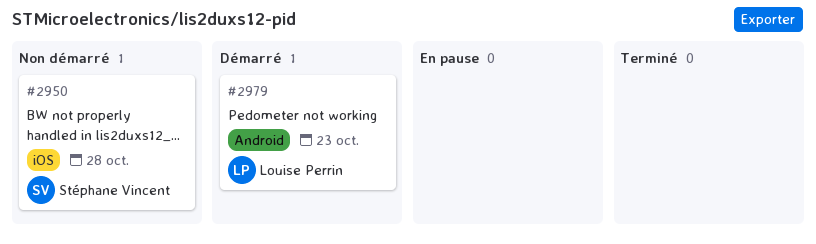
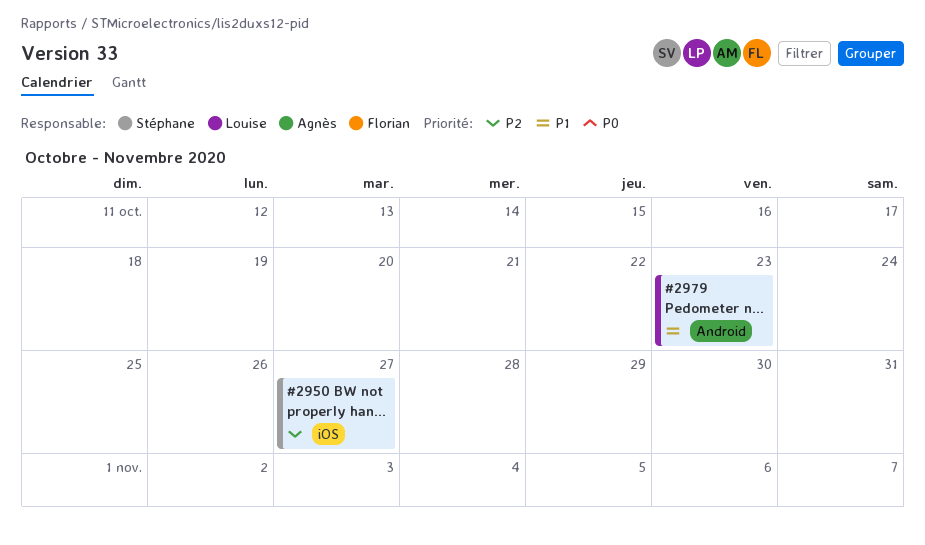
#2950, due: Oct 28 -> Oct 27

